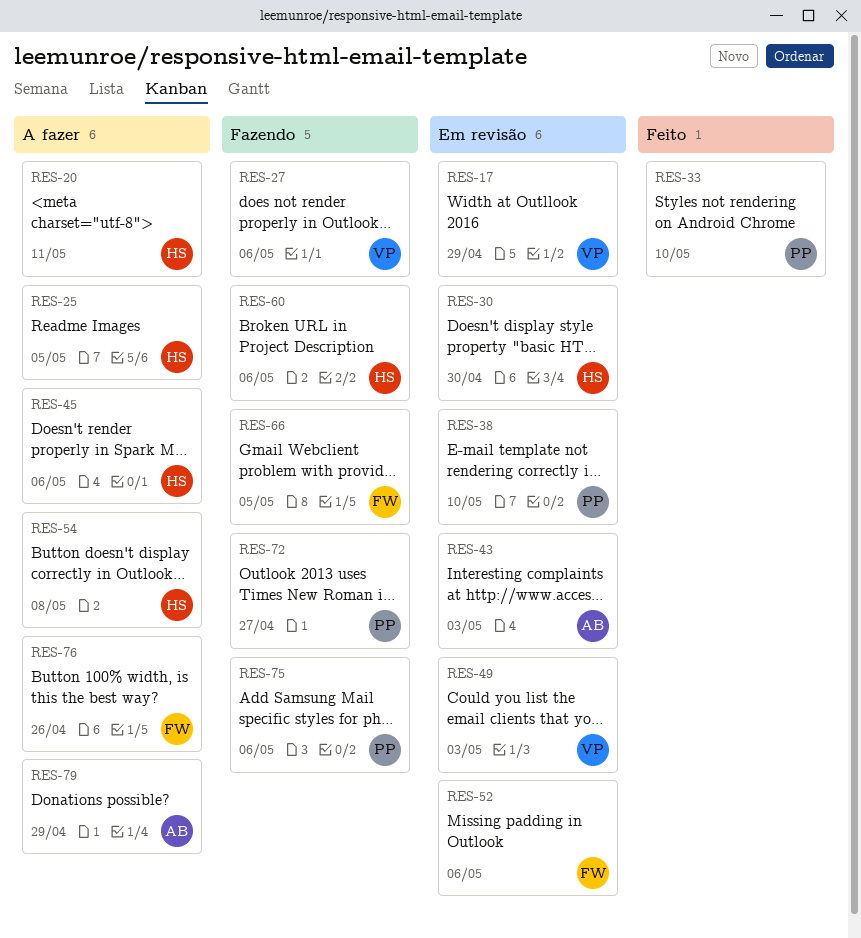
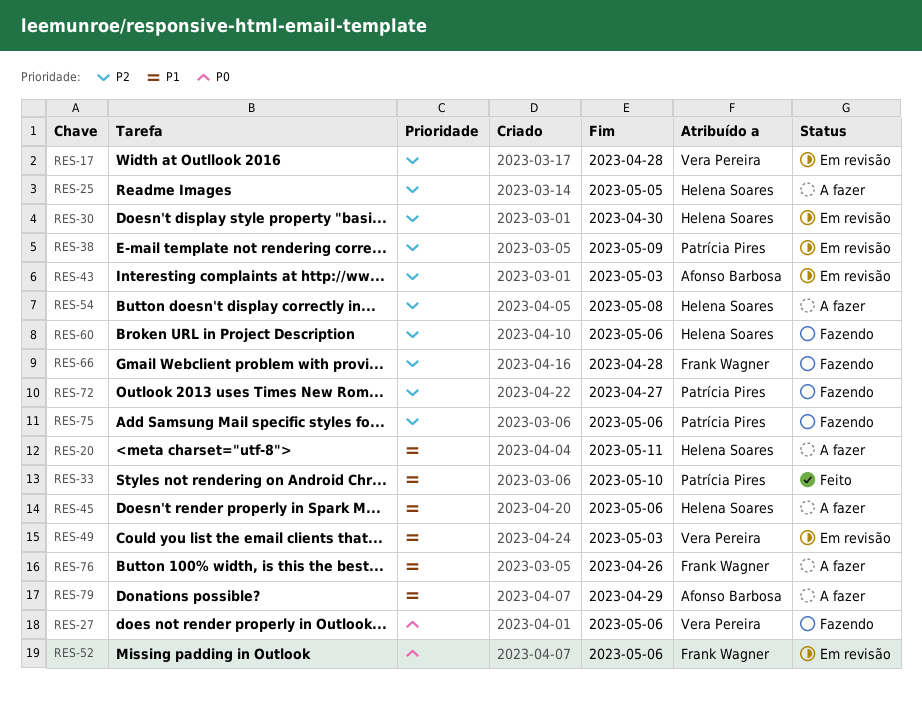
RES-17, due: Apr 29 -> Apr 28
RES-38, due: May 10 -> May 9
RES-66, due: May 5 -> Apr 28

